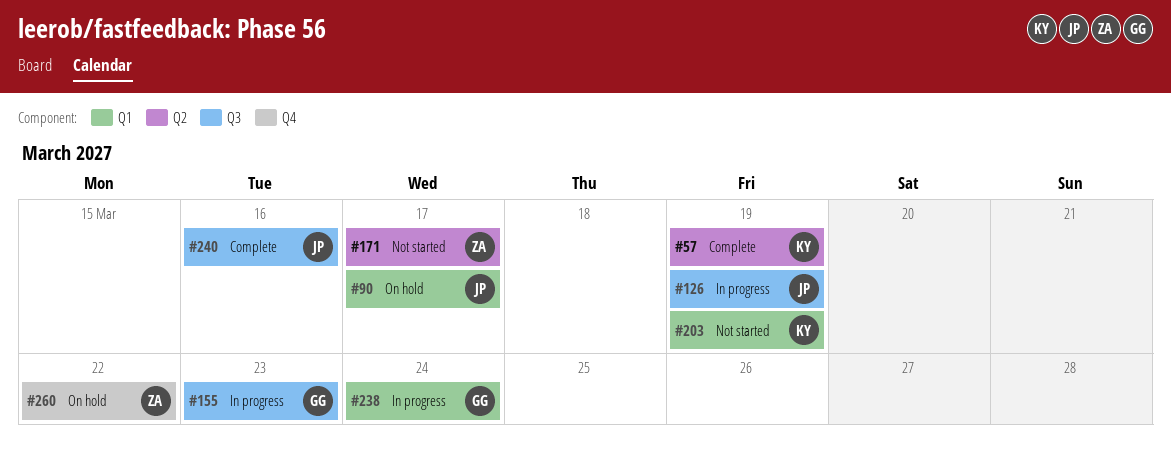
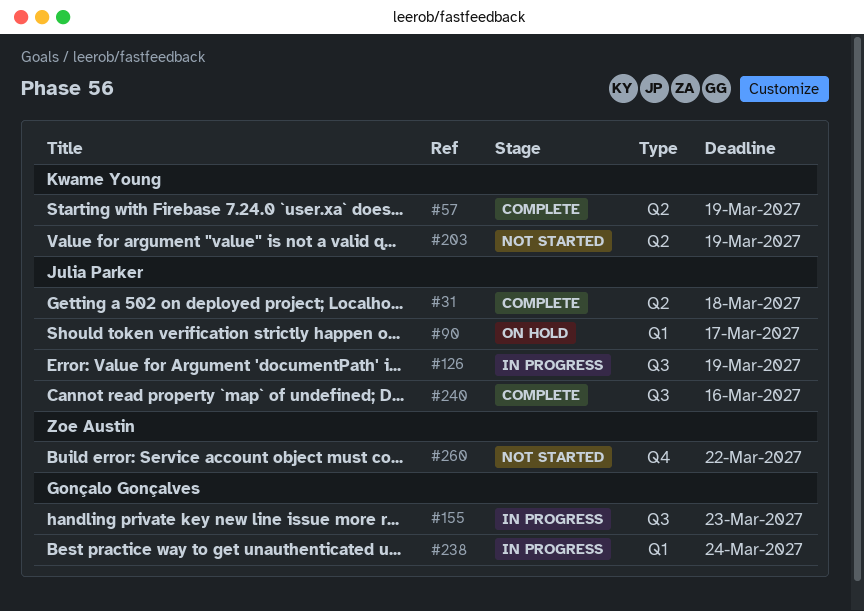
#31: none -> present
#171: present -> none
#203, label: Q1 -> Q2
#260, status: On hold -> Not started

